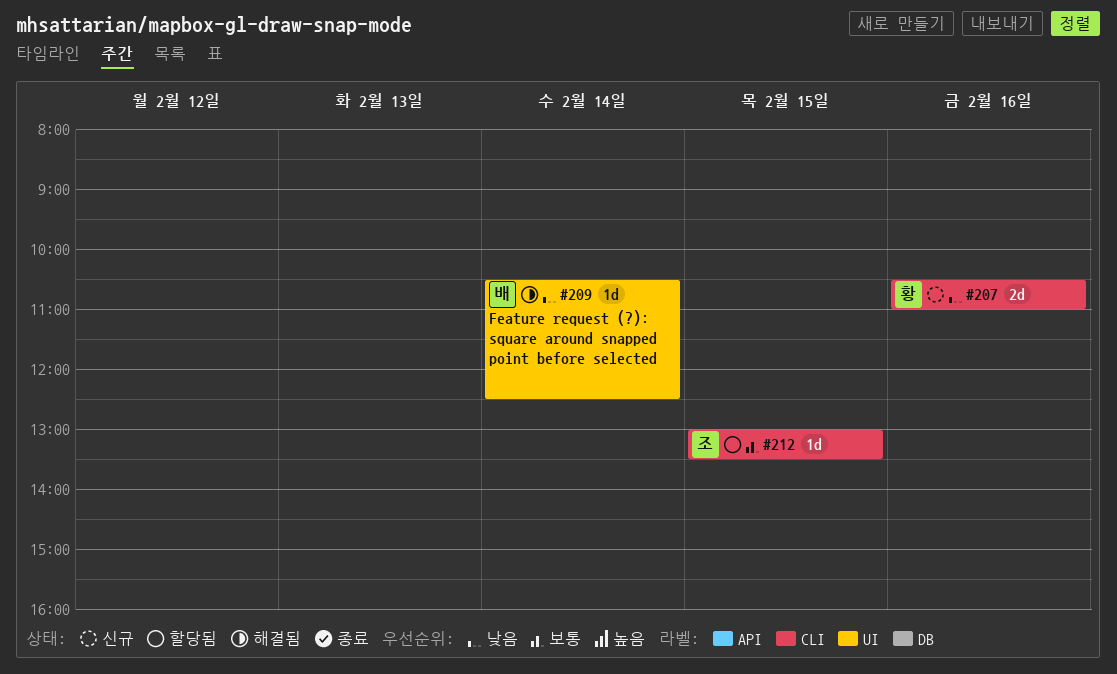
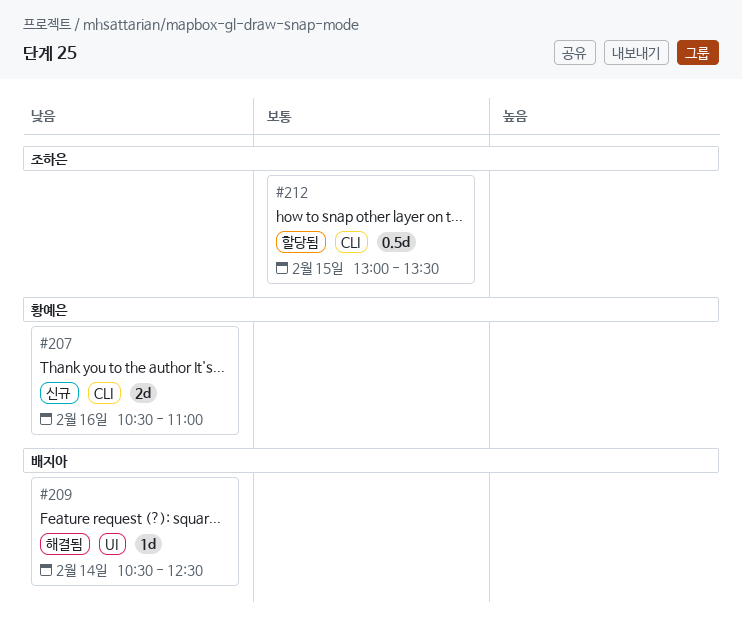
#212, estimate: 1d -> 0.5d

